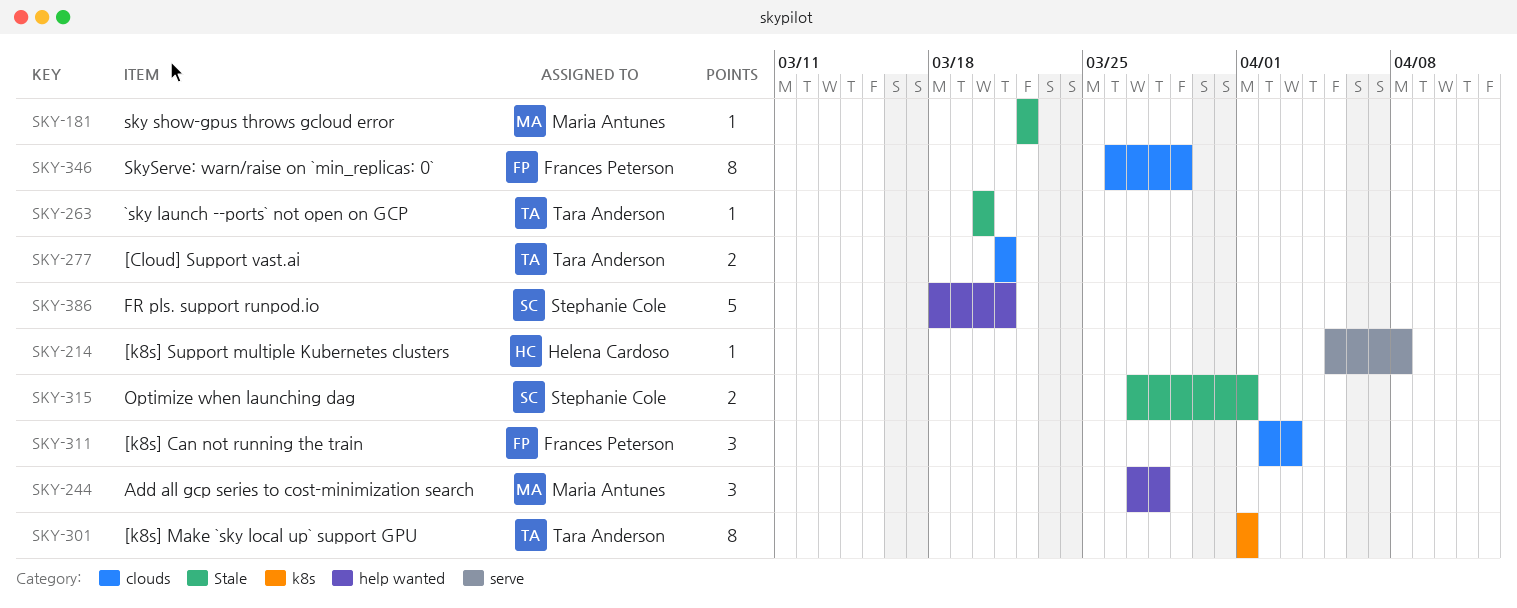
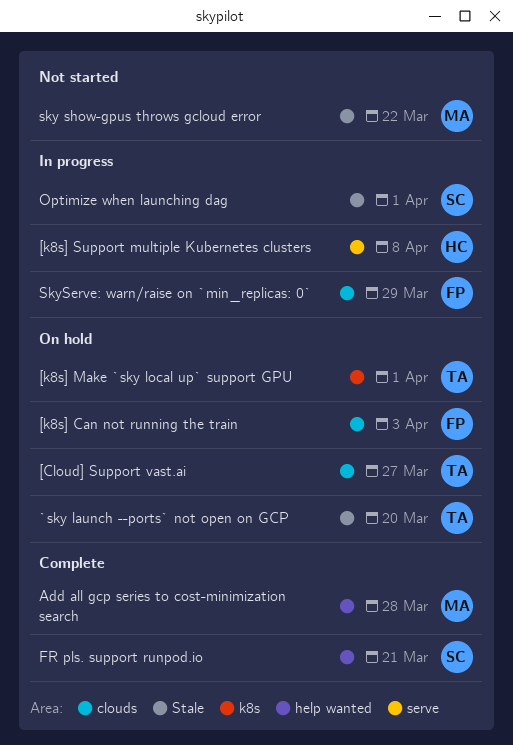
[Cloud] Support vast.ai, due: Mar 21 -> Mar 27

